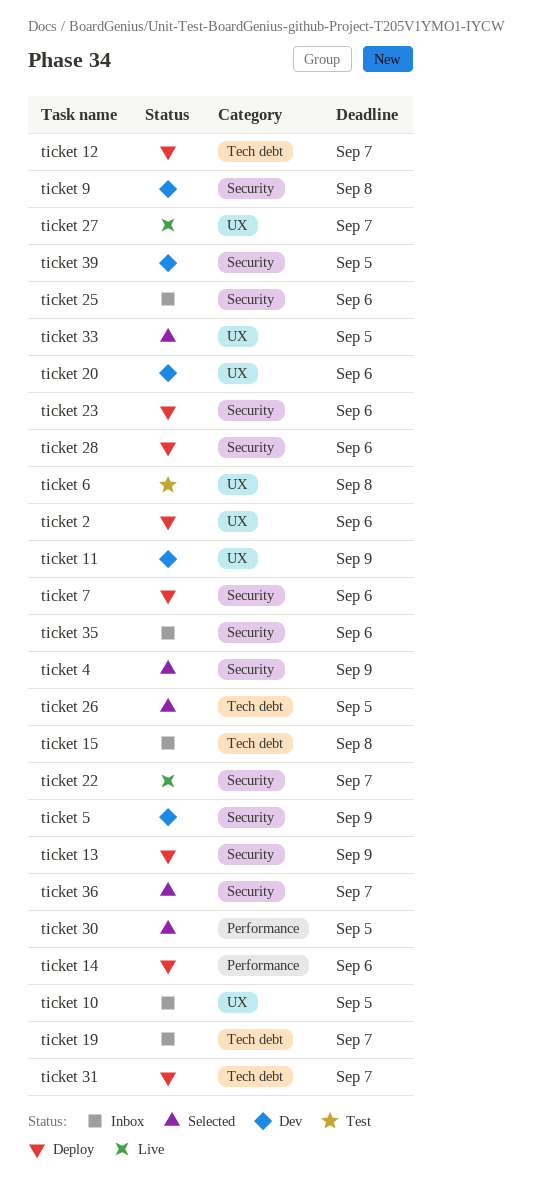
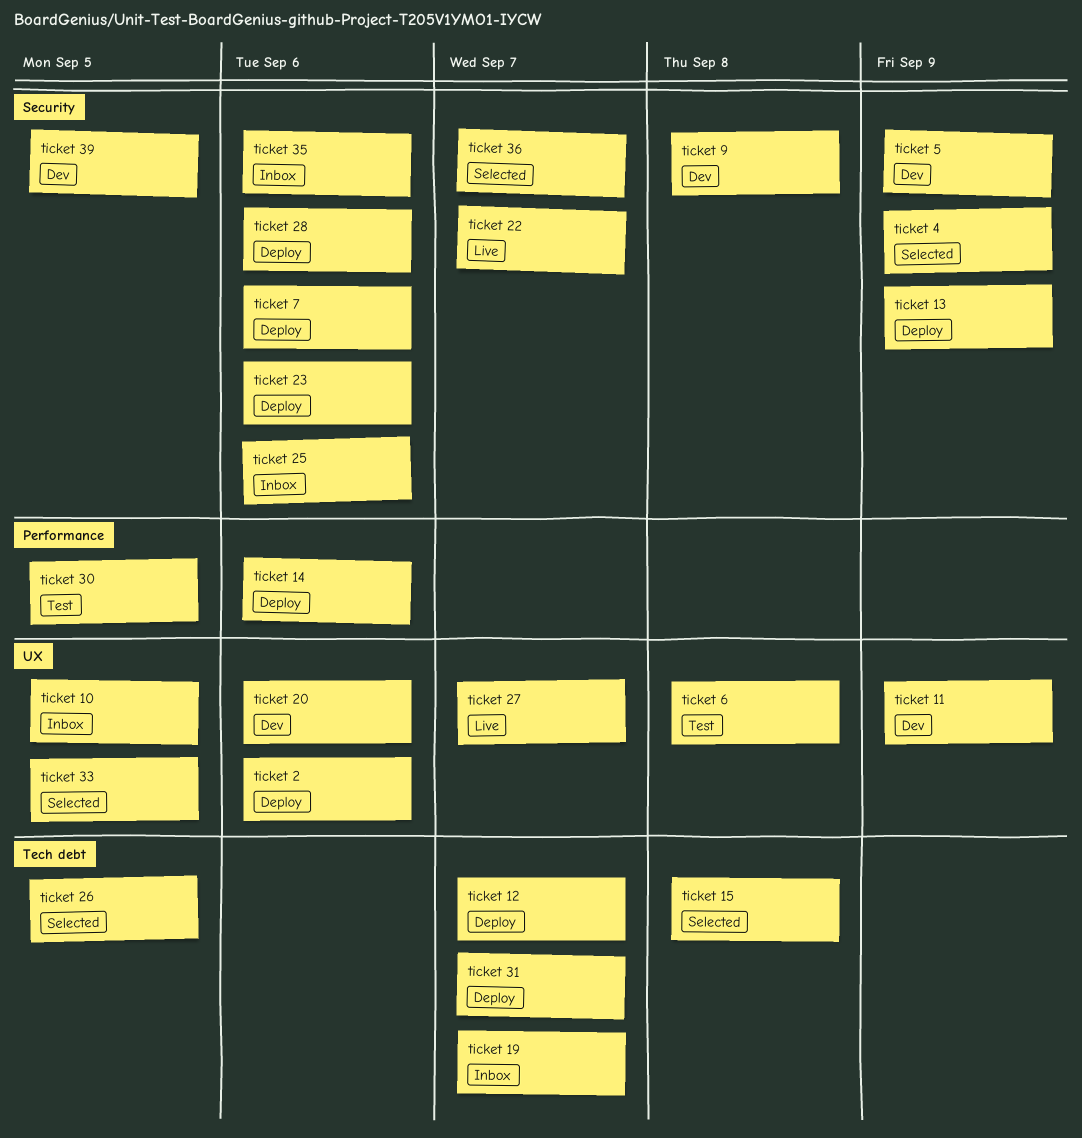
ticket 15, status: Inbox -> Selected
ticket 30, status: Selected -> Test

